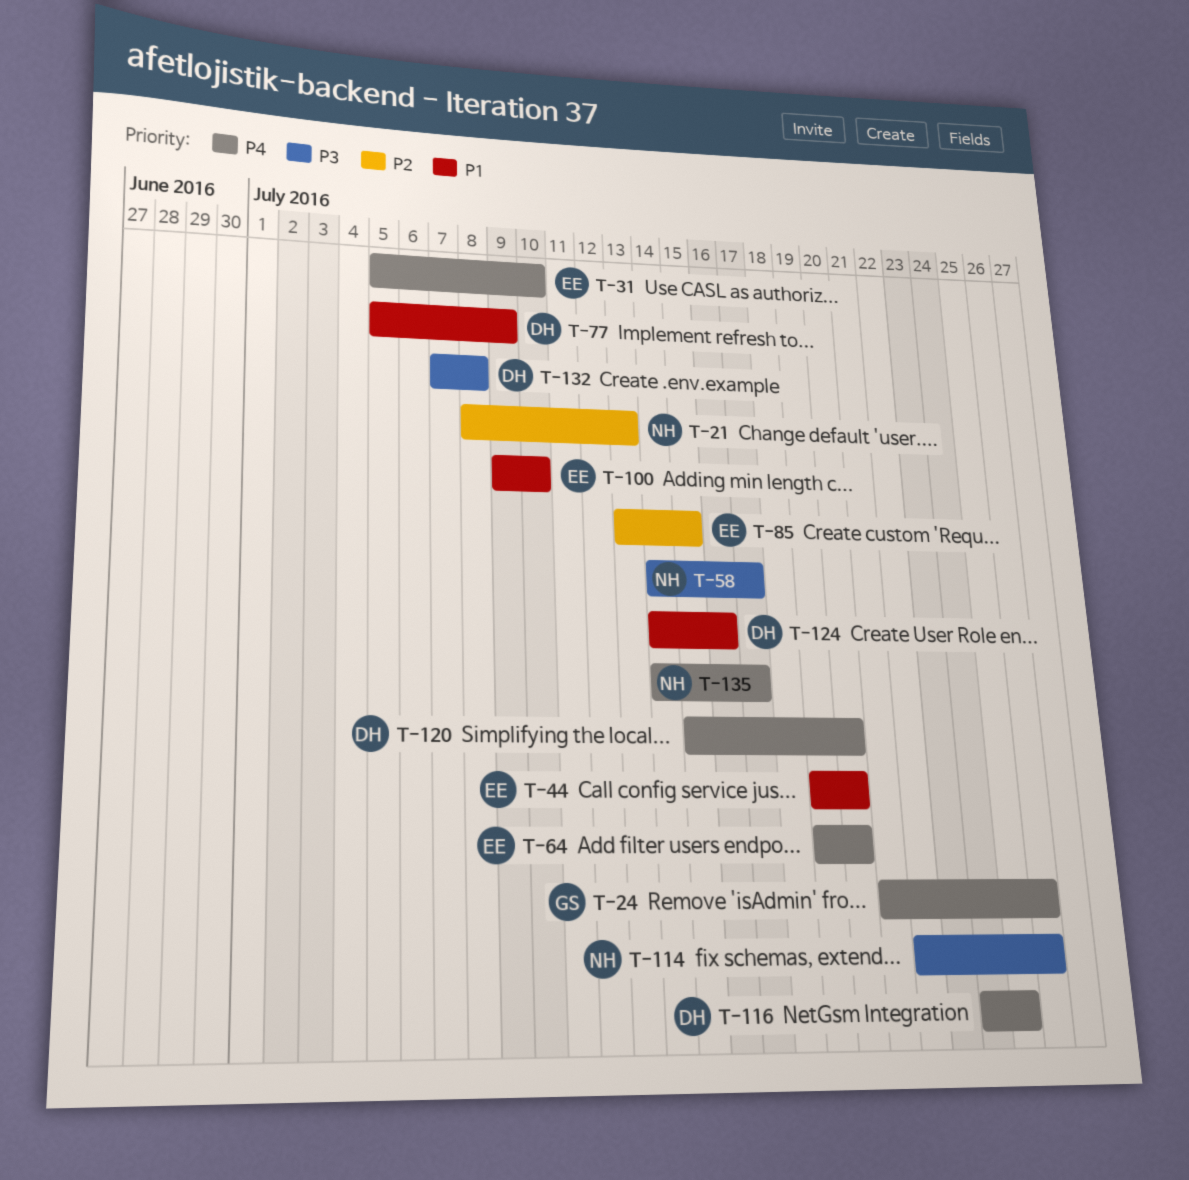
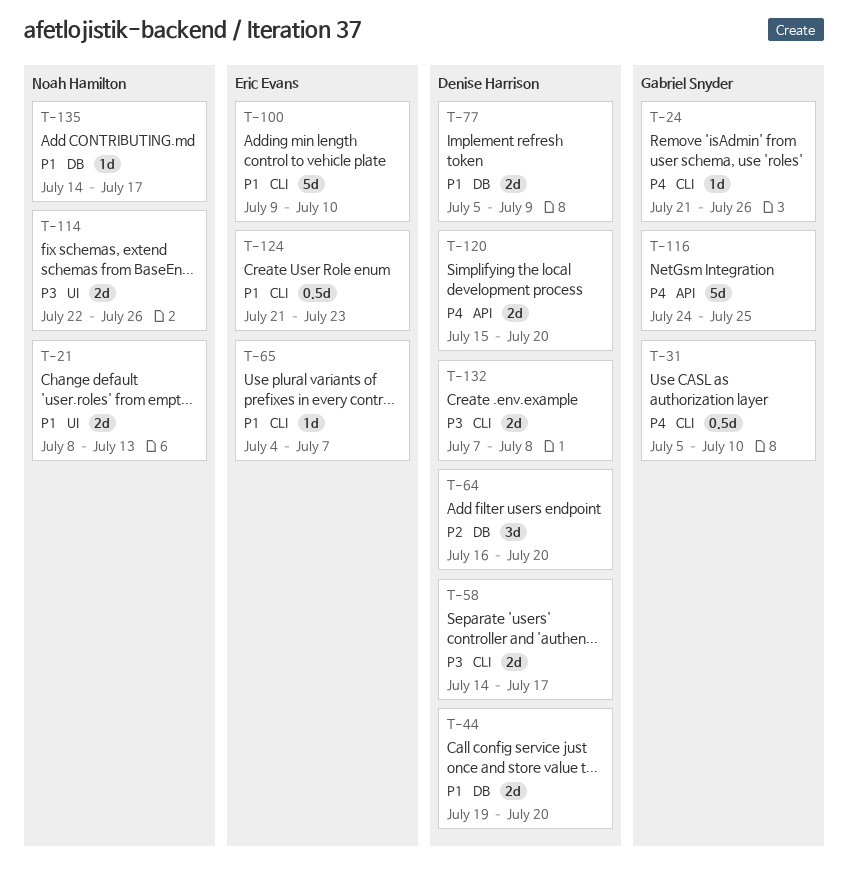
T-21, priority: P2 -> P1
T-31, owner: Eric Evans -> Gabriel Snyder
T-44, owner: Eric Evans -> Denise Harrison
T-58, owner: Noah Hamilton -> Denise Harrison
T-64, owner: Eric Evans -> Denise Harrison
T-64, priority: P4 -> P2
T-64, start: Jul 19 -> Jul 16
T-65: none -> present
T-85: present -> none
T-116, owner: Denise Harrison -> Gabriel Snyder
T-124, owner: Denise Harrison -> Eric Evans
T-124, start: Jul 14 -> Jul 21
T-124, due: Jul 16 -> Jul 23
T-135, priority: P4 -> P1

